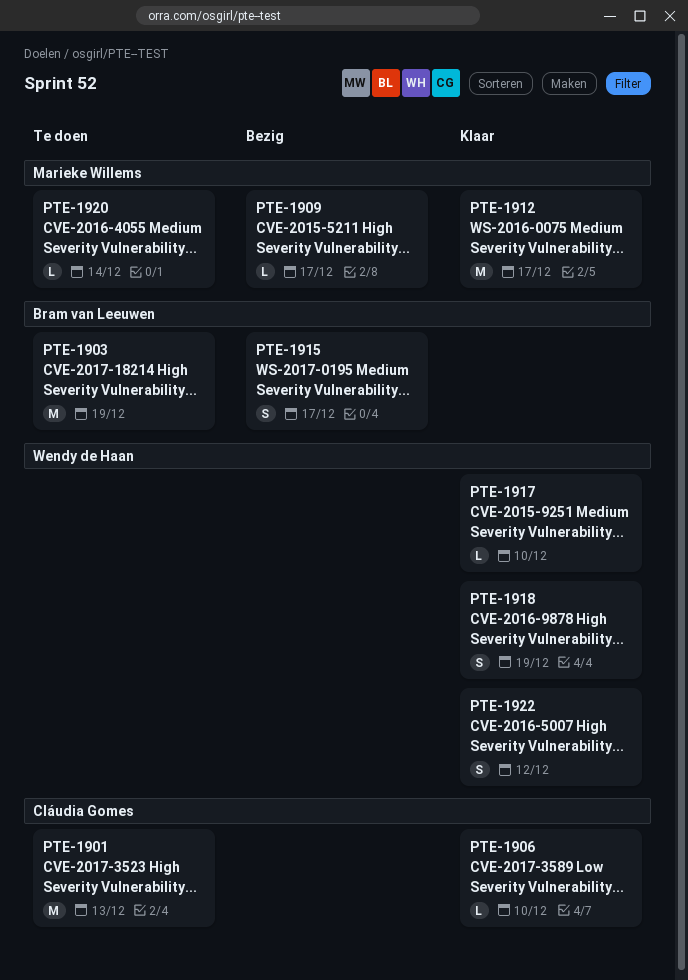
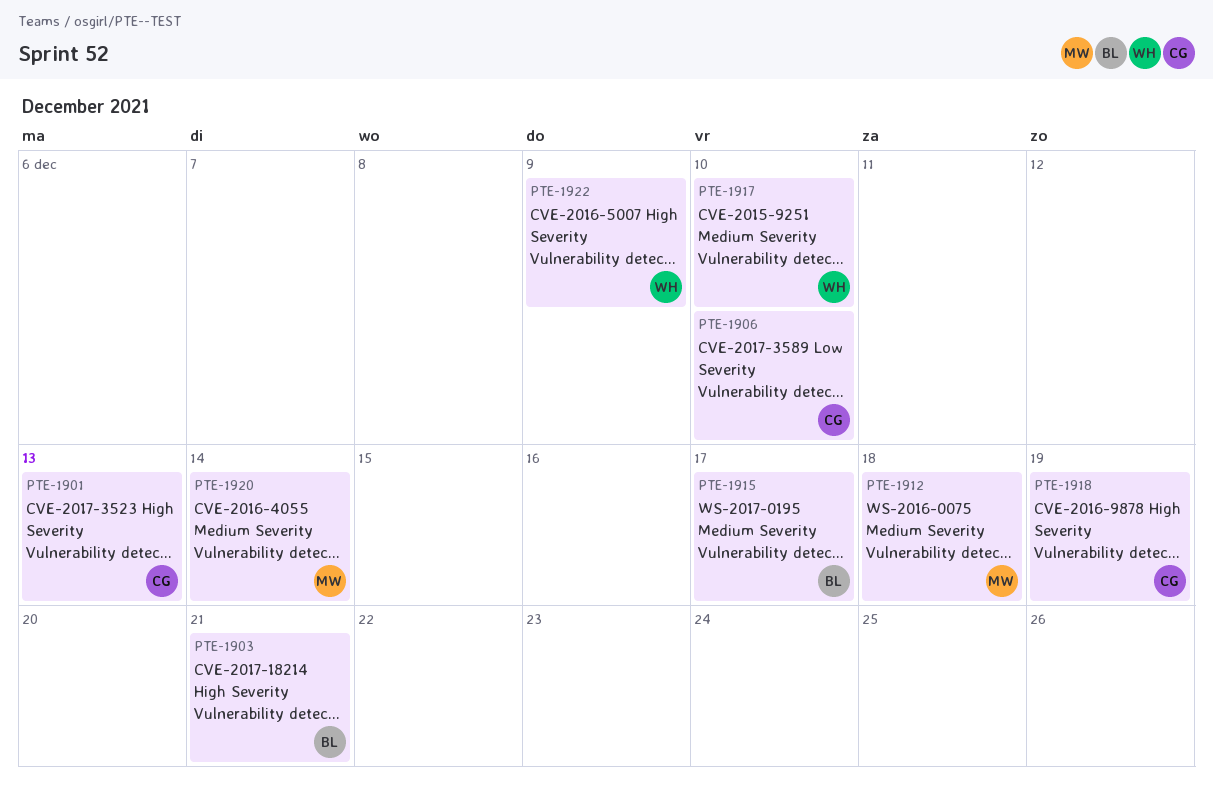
PTE-1903, due: Dec 19 -> Dec 21
PTE-1909: present -> none
PTE-1912, due: Dec 17 -> Dec 18
PTE-1918, owner: Wendy de Haan -> Cláudia Gomes
PTE-1922, due: Dec 12 -> Dec 9

